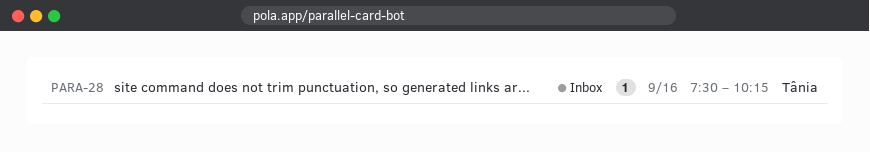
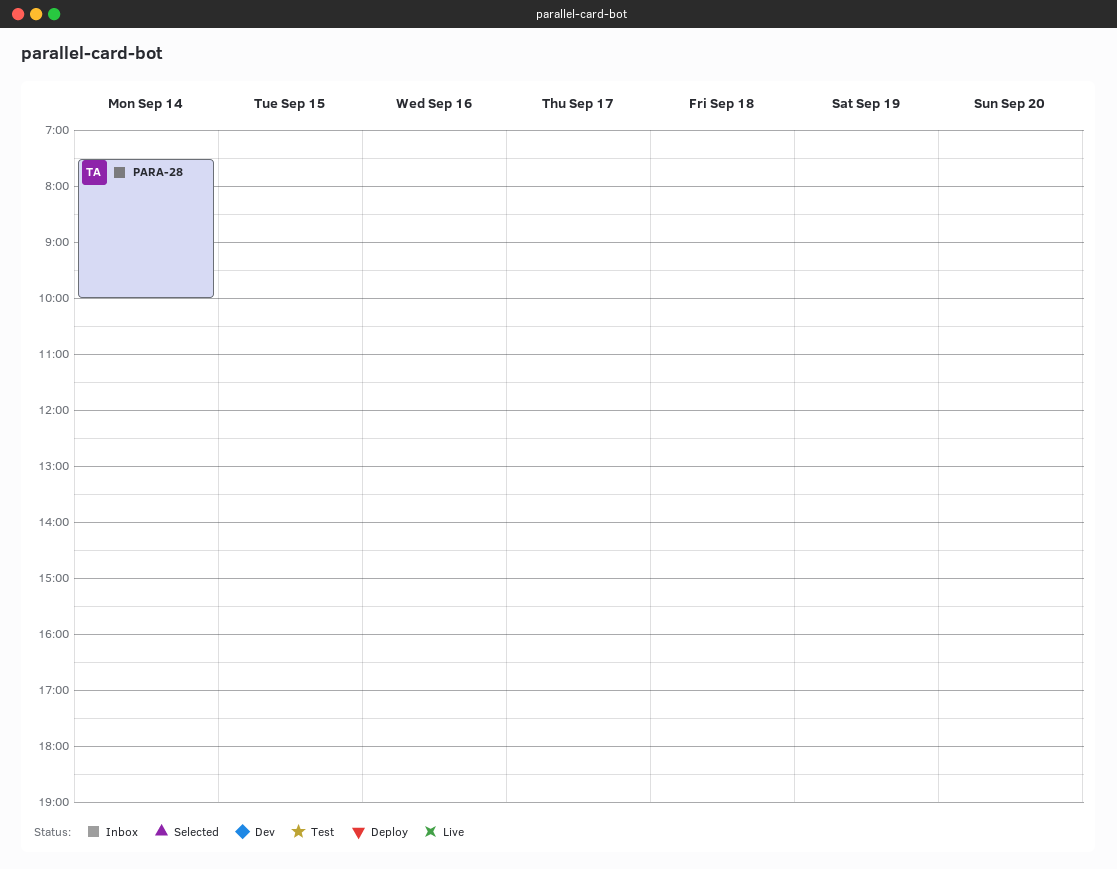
PARA-28, day: Sep 16 -> Sep 14
PARA-28, ends: 10:15 -> 10:00

